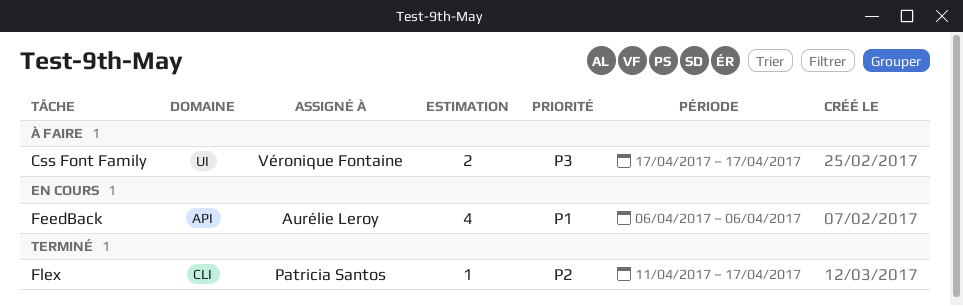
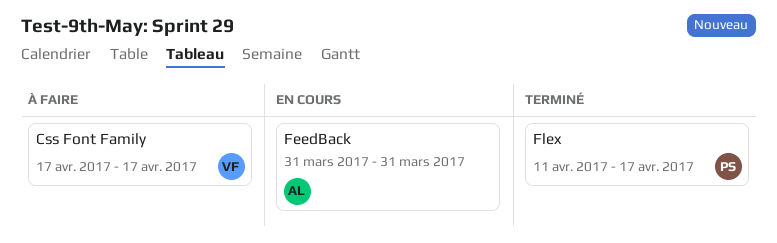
FeedBack, start: Apr 6 -> Mar 31
FeedBack, due: Apr 6 -> Mar 31

